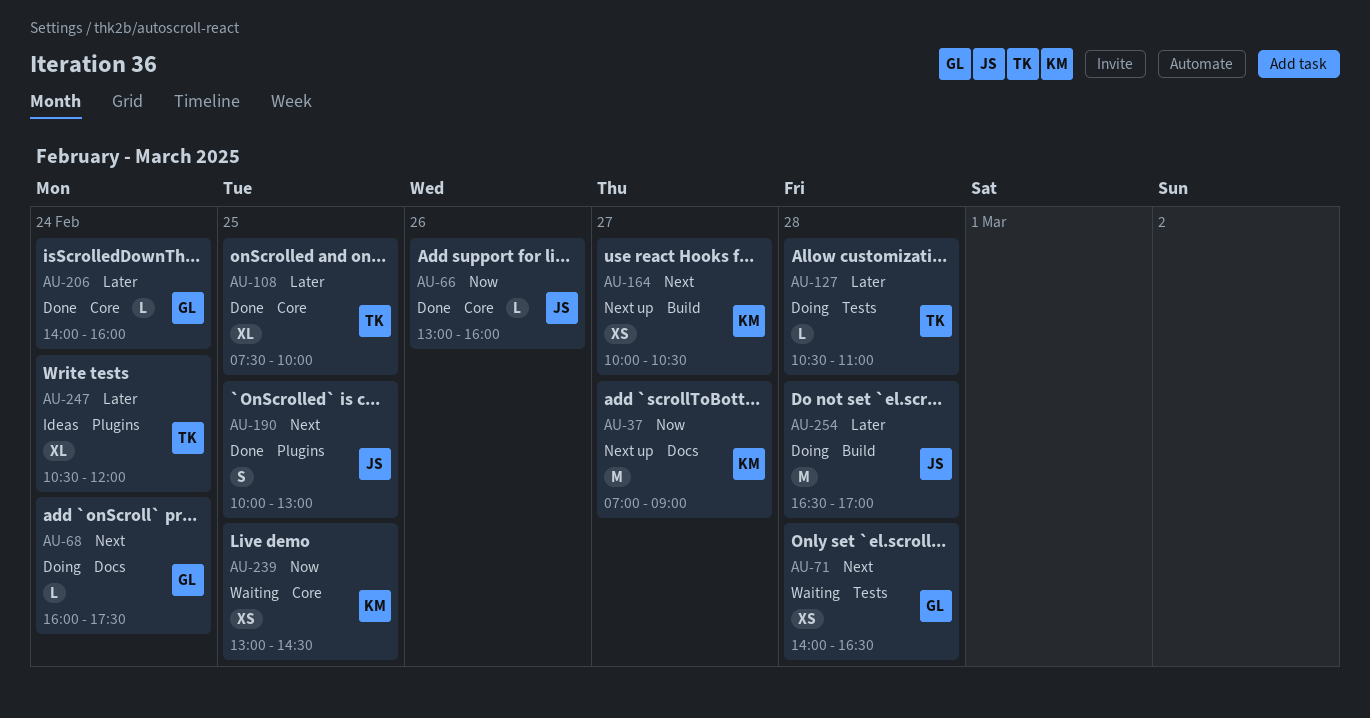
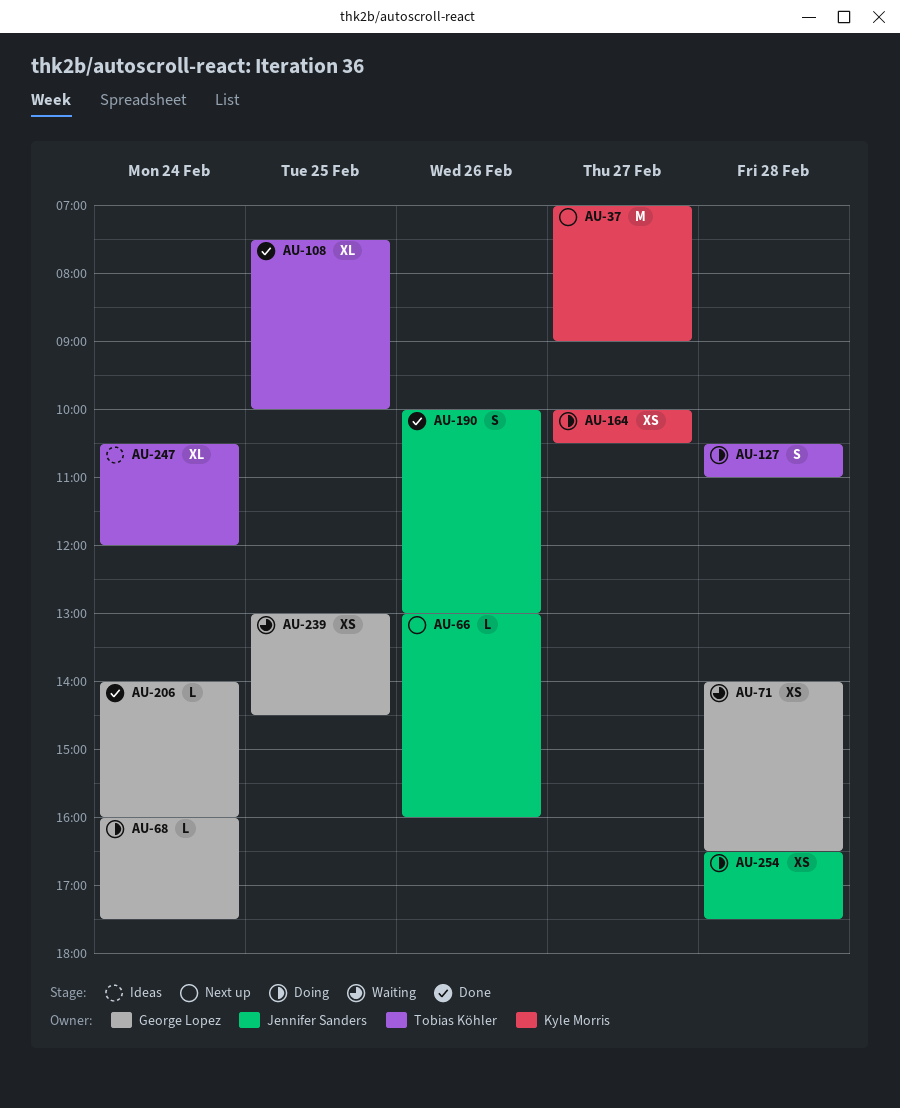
AU-66, status: Done -> Next up
AU-127, estimate: L -> S
AU-164, status: Next up -> Doing
AU-190, day: Feb 25 -> Feb 26
AU-239, owner: Kyle Morris -> George Lopez
AU-254, estimate: M -> XS
AU-254, ends: 17:00 -> 17:30

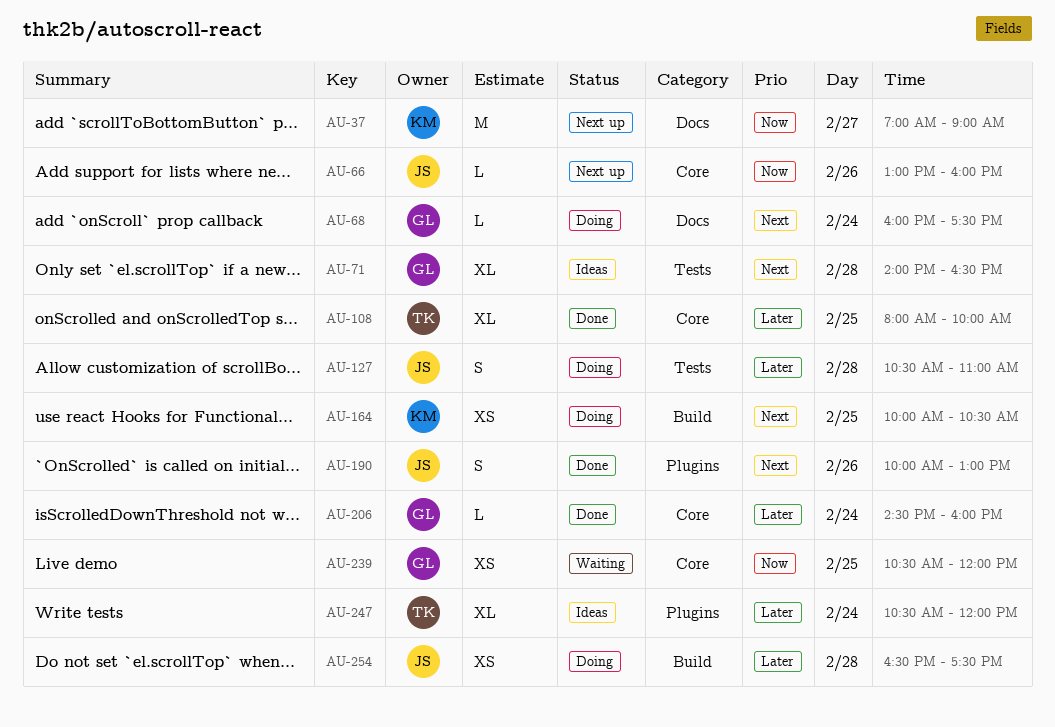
AU-71, status: Waiting -> Ideas
AU-71, estimate: XS -> XL
AU-108, begins: 07:30 -> 08:00
AU-127, owner: Tobias Köhler -> Jennifer Sanders
AU-164, day: Feb 27 -> Feb 25
AU-206, begins: 14:00 -> 14:30
AU-239, begins: 13:00 -> 10:30
AU-239, ends: 14:30 -> 12:00

